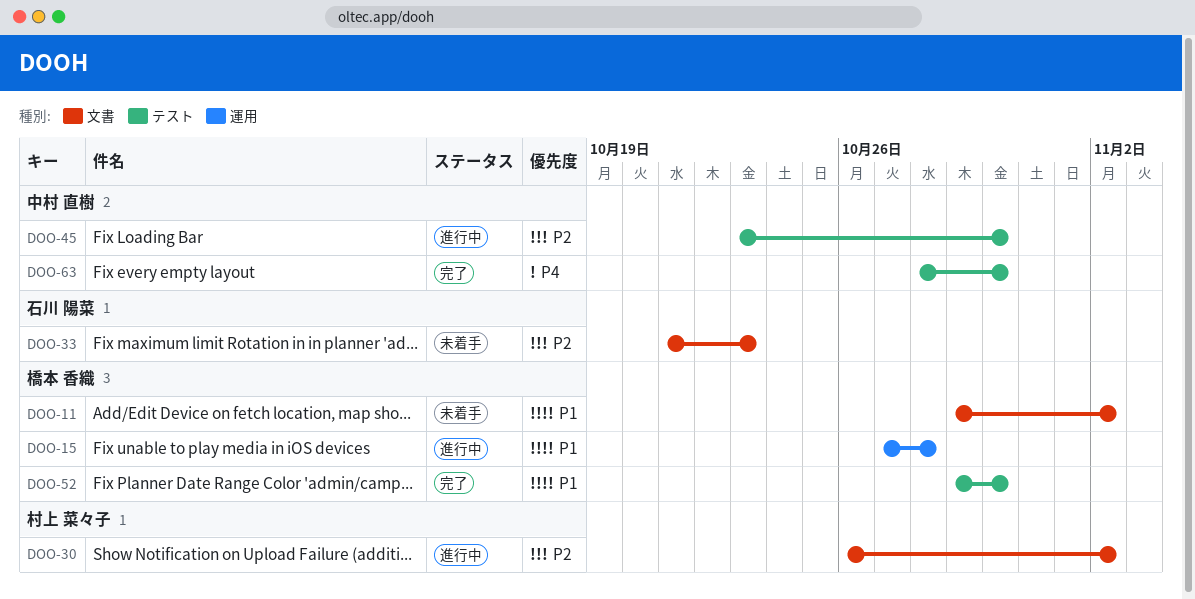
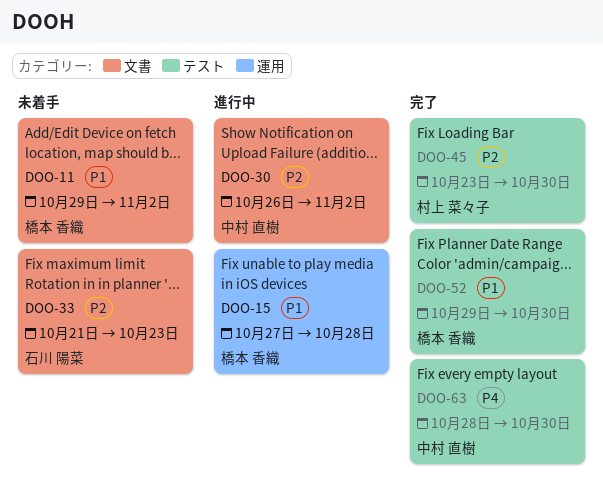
DOO-30, owner: 村上 菜々子 -> 中村 直樹
DOO-45, status: 進行中 -> 完了
DOO-45, owner: 中村 直樹 -> 村上 菜々子

